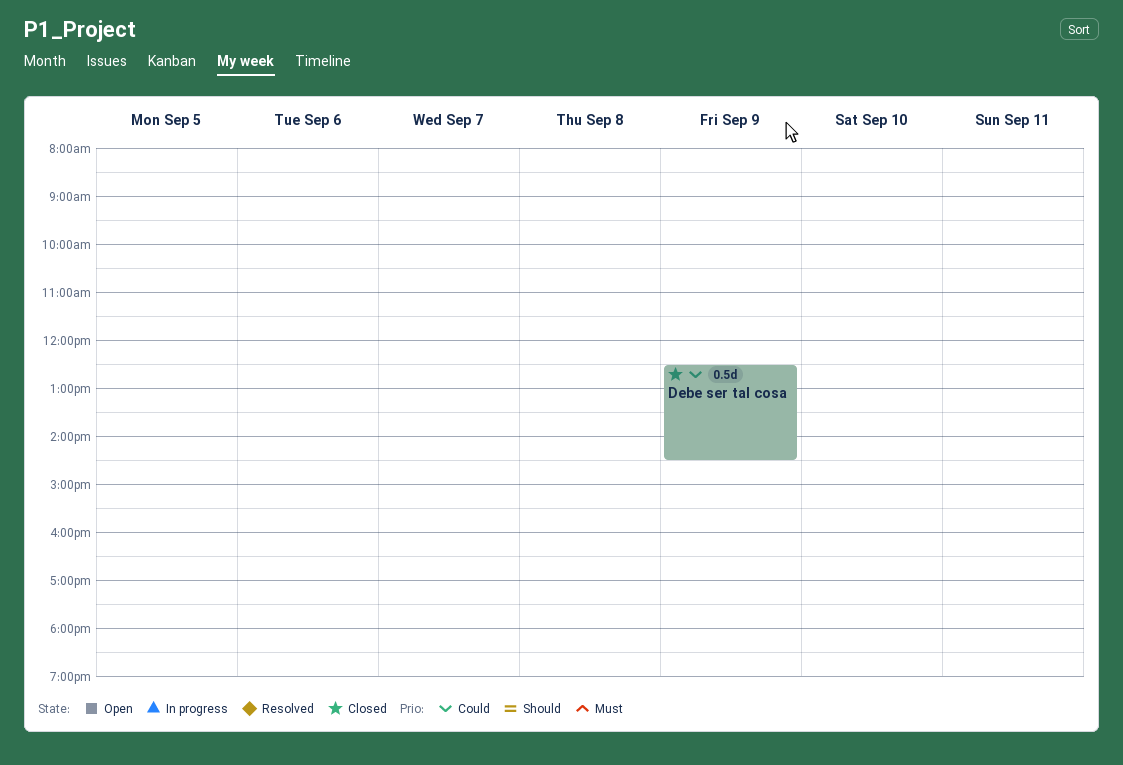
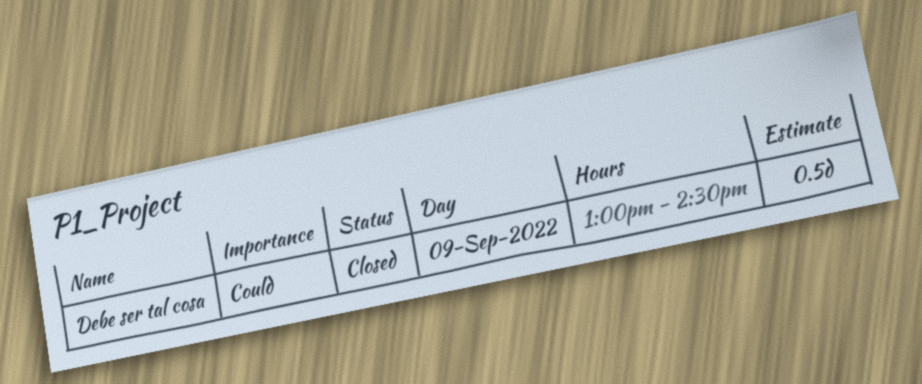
Debe ser tal cosa, begins: 12:30 -> 13:00

